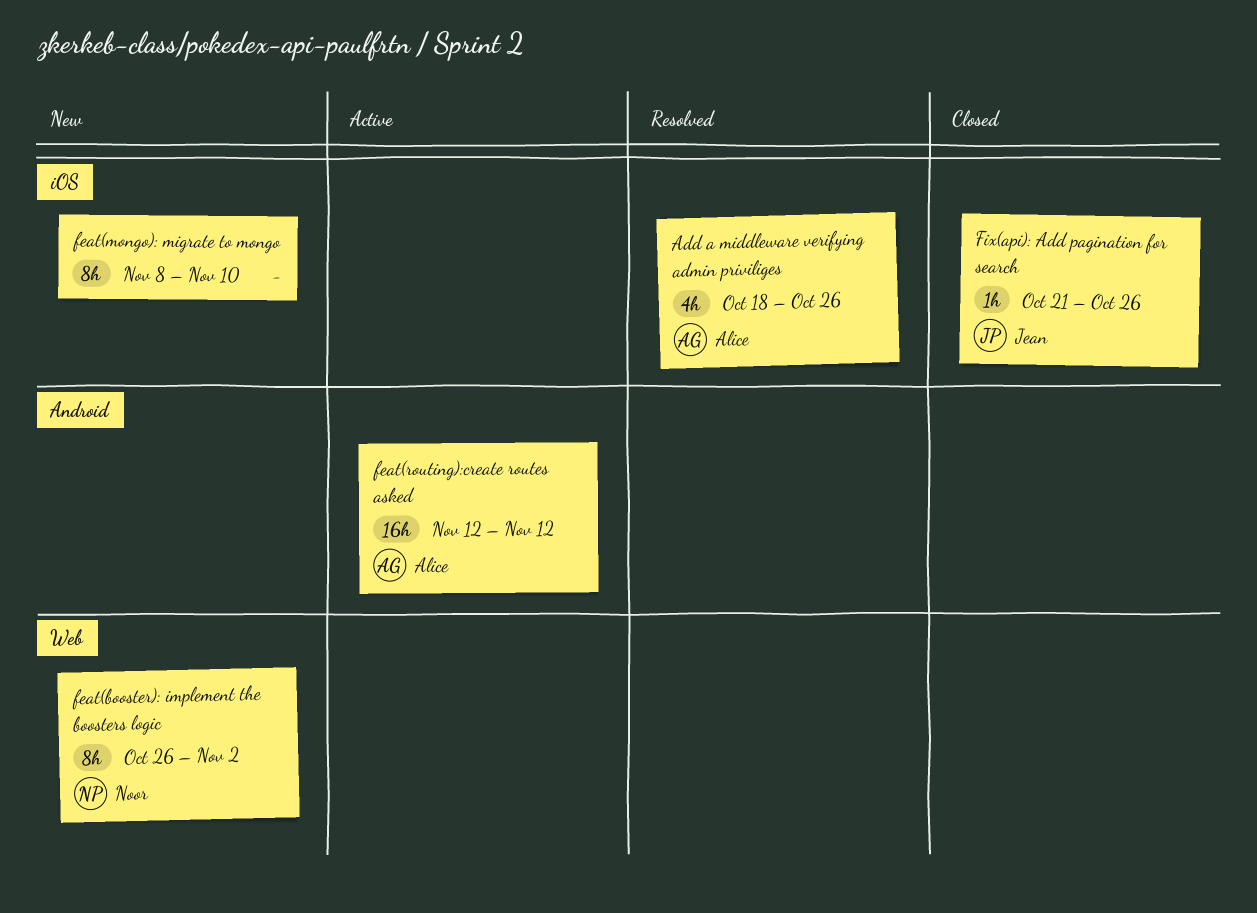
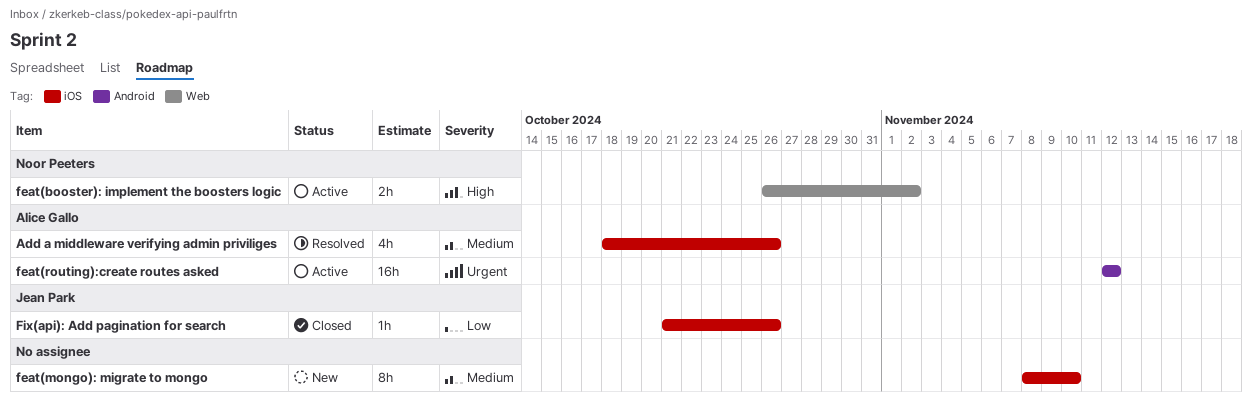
feat(booster): implement the boosters logic, status: New -> Active
feat(booster): implement the boosters logic, estimate: 8h -> 2h

